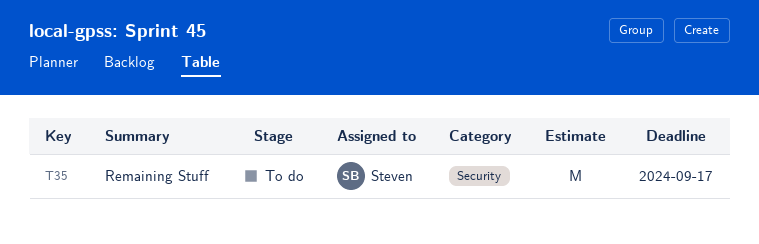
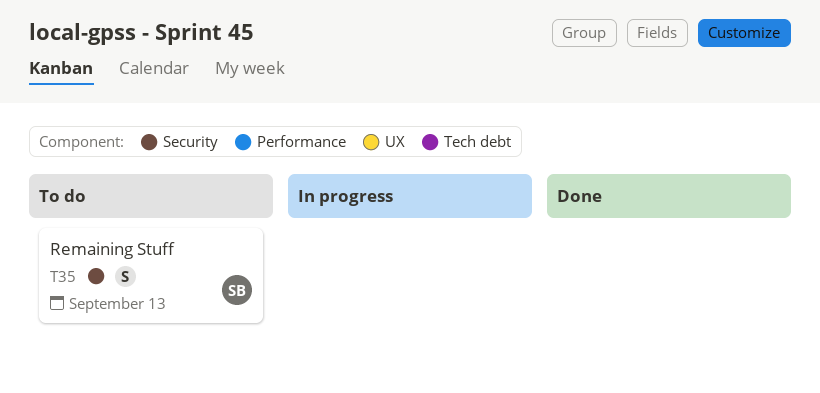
T35, estimate: M -> S
T35, due: Sep 17 -> Sep 13

